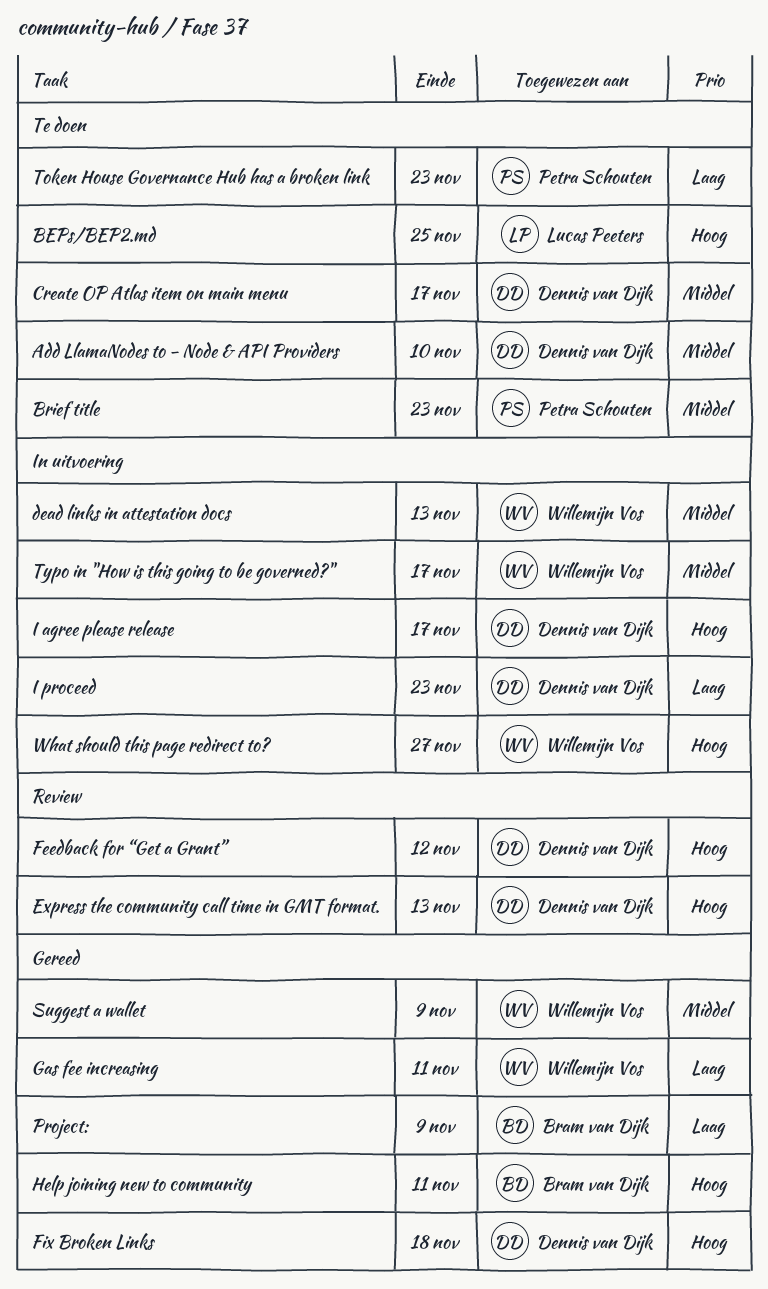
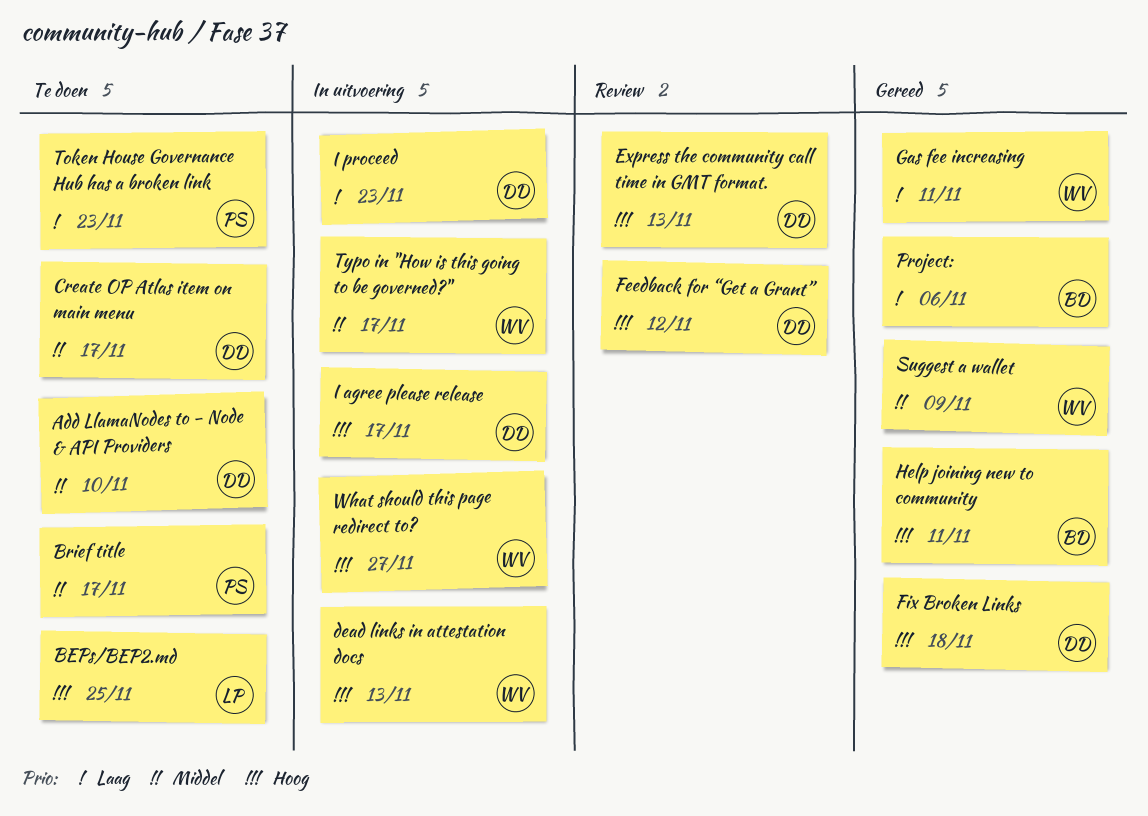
Brief title, due: Nov 23 -> Nov 17
dead links in attestation docs, priority: Middel -> Hoog
Project:, due: Nov 9 -> Nov 6

